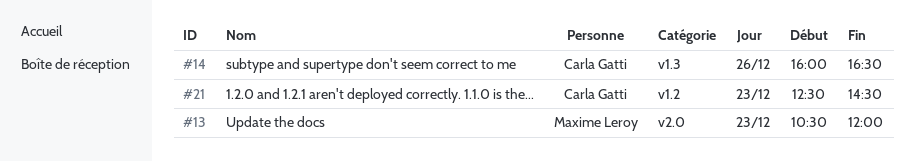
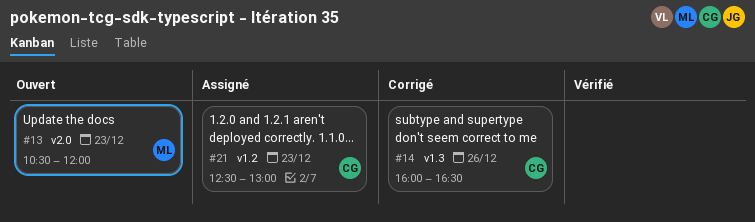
#21, ends: 14:30 -> 13:00

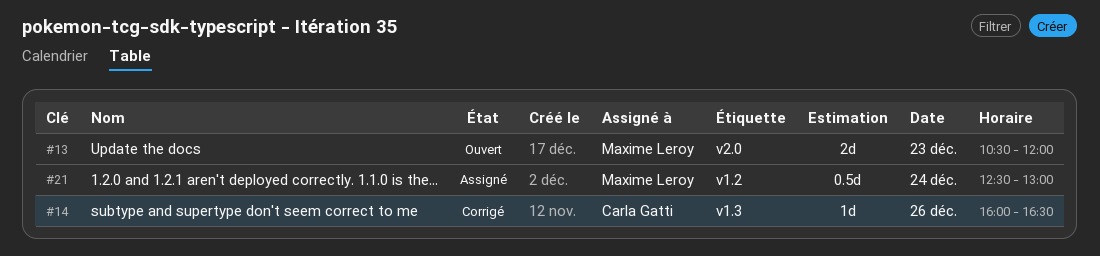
#21, owner: Carla Gatti -> Maxime Leroy
#21, day: Dec 23 -> Dec 24

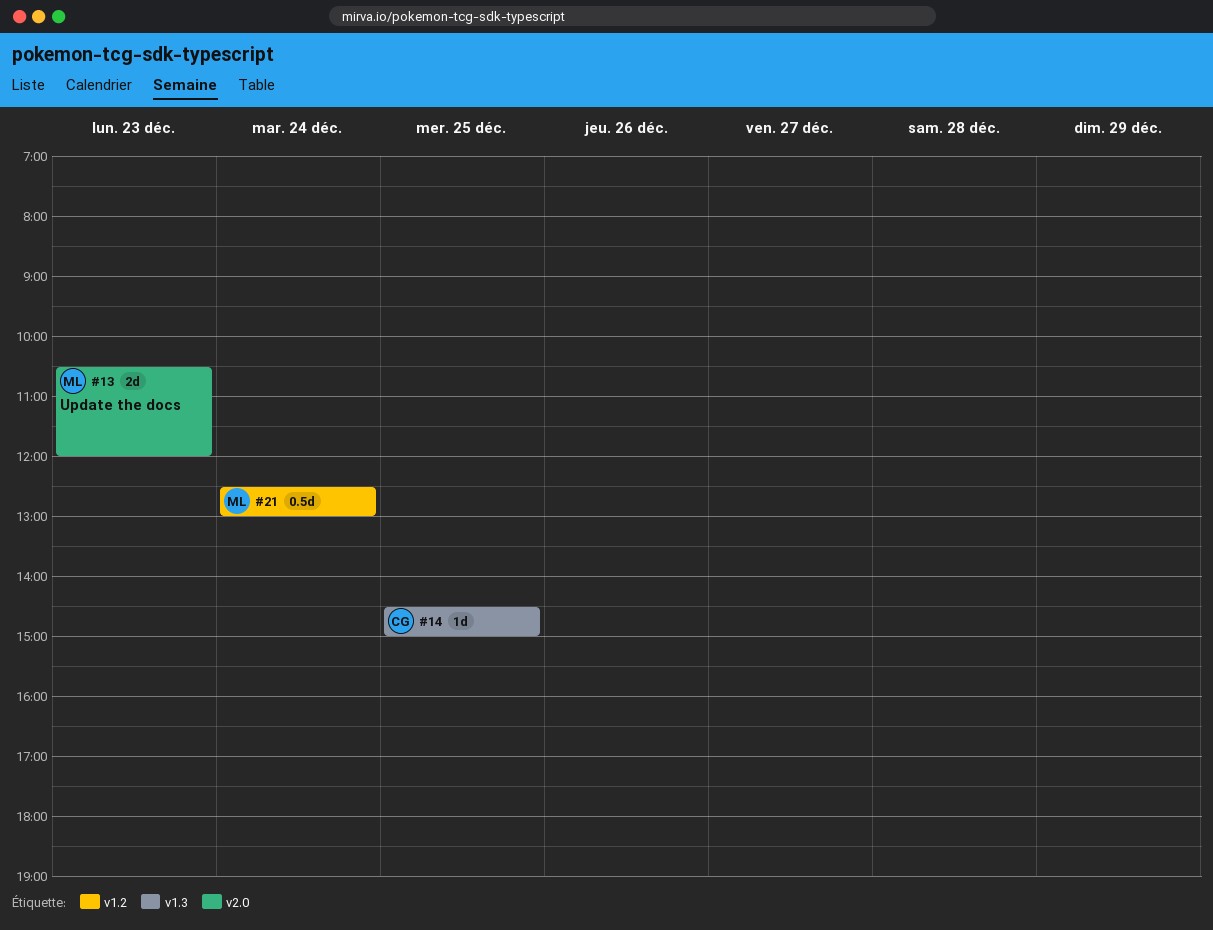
#14, day: Dec 26 -> Dec 25
#14, begins: 16:00 -> 14:30
#14, ends: 16:30 -> 15:00

